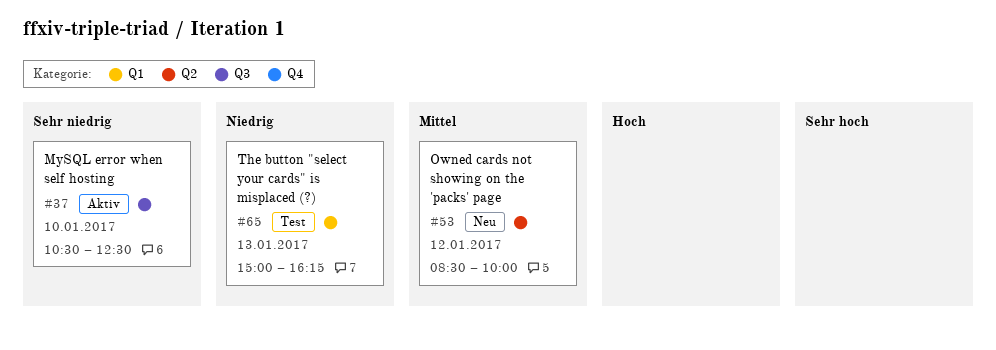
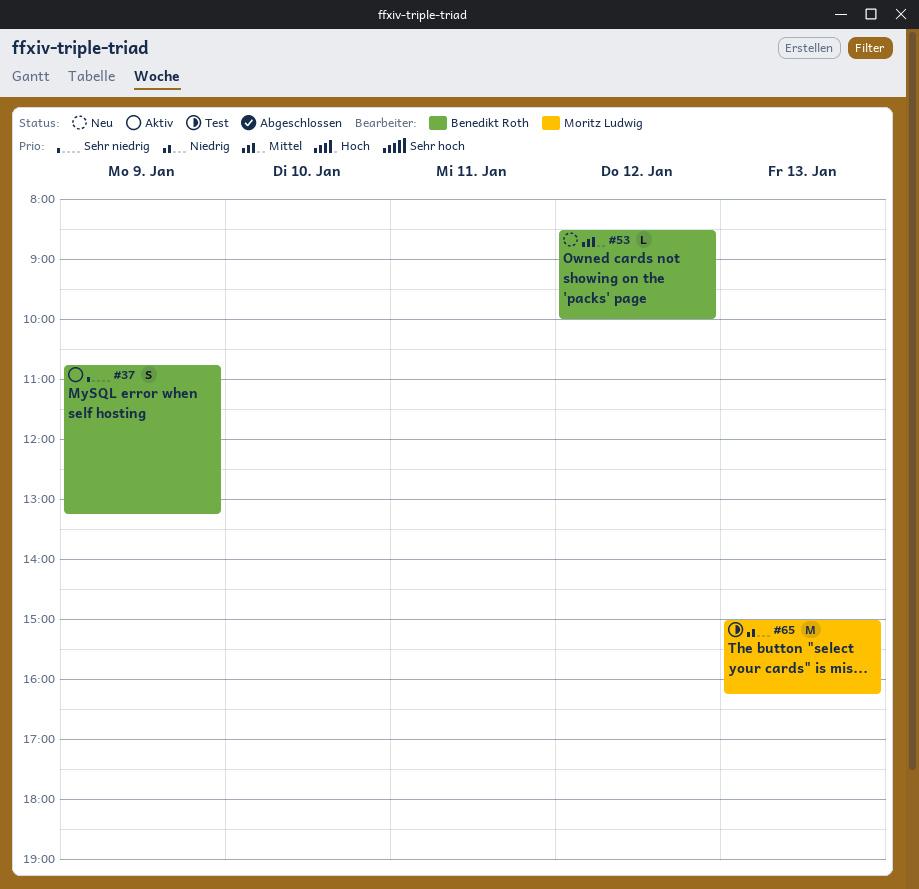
#37, day: Jan 10 -> Jan 9
#37, begins: 10:30 -> 10:45
#37, ends: 12:30 -> 13:15

